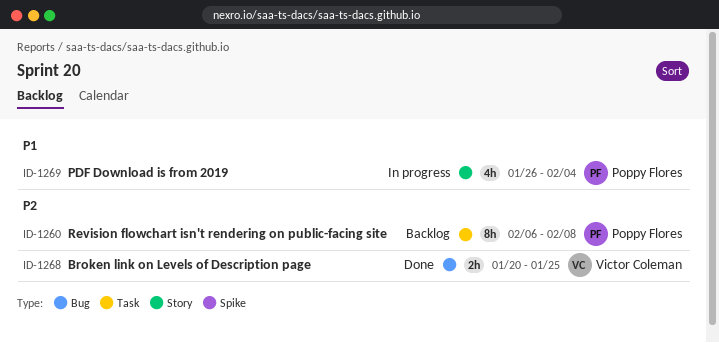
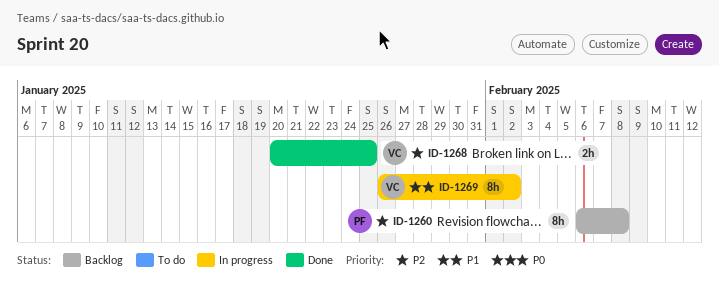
ID-1269, owner: Poppy Flores -> Victor Coleman
ID-1269, estimate: 4h -> 8h
ID-1269, due: Feb 4 -> Feb 2

